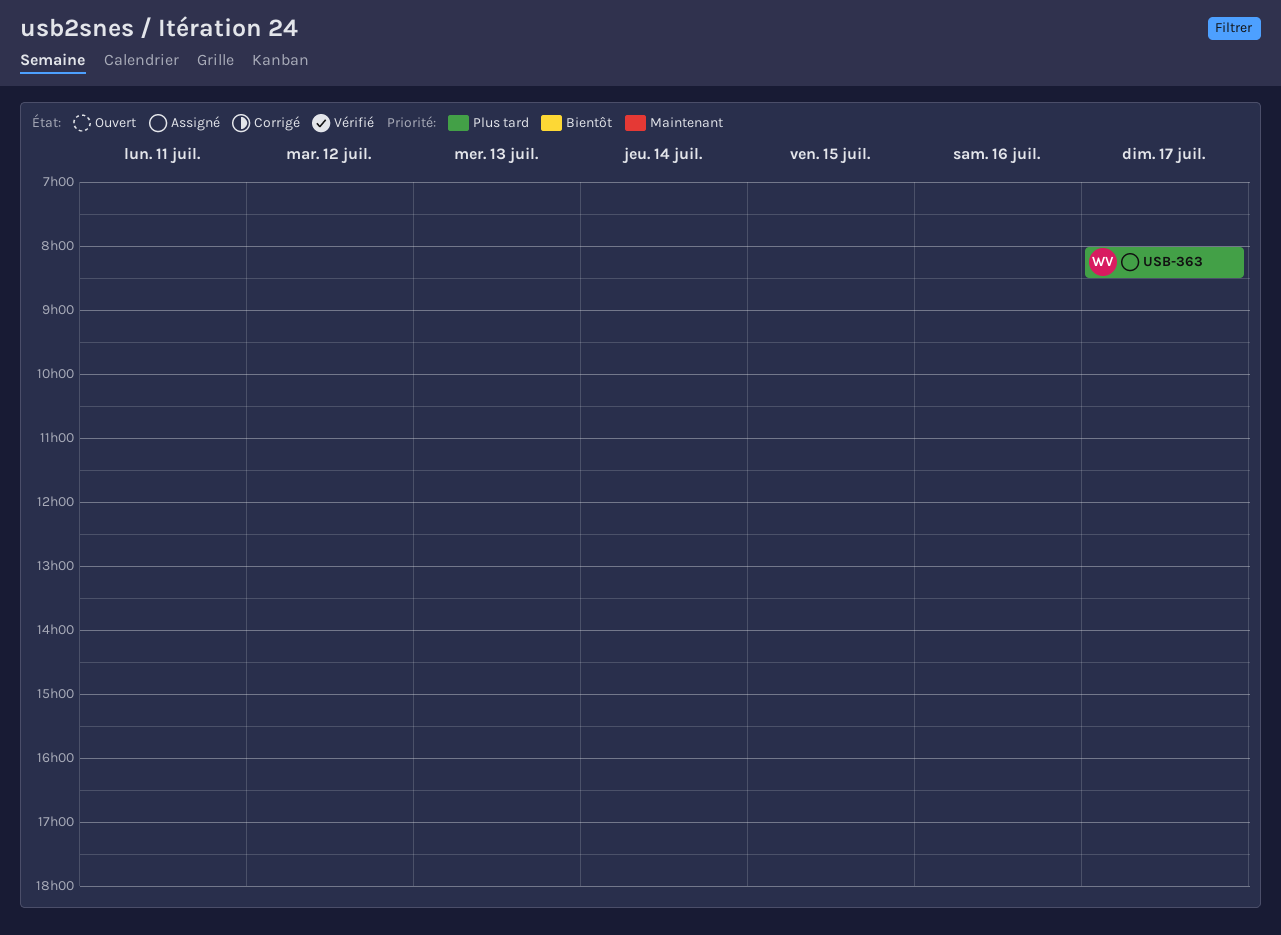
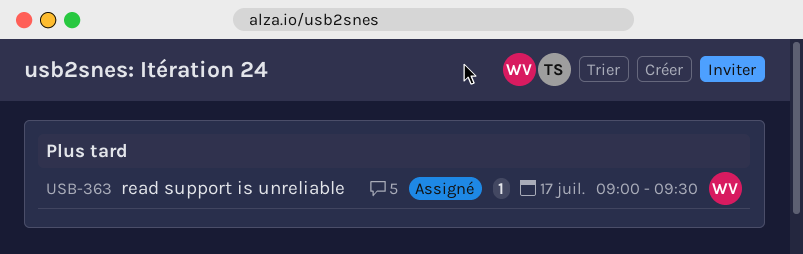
USB-363, begins: 08:00 -> 09:00
USB-363, ends: 08:30 -> 09:30

